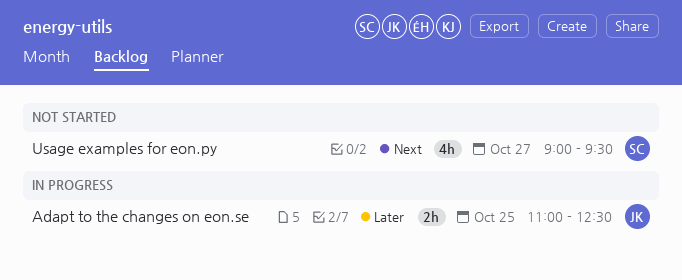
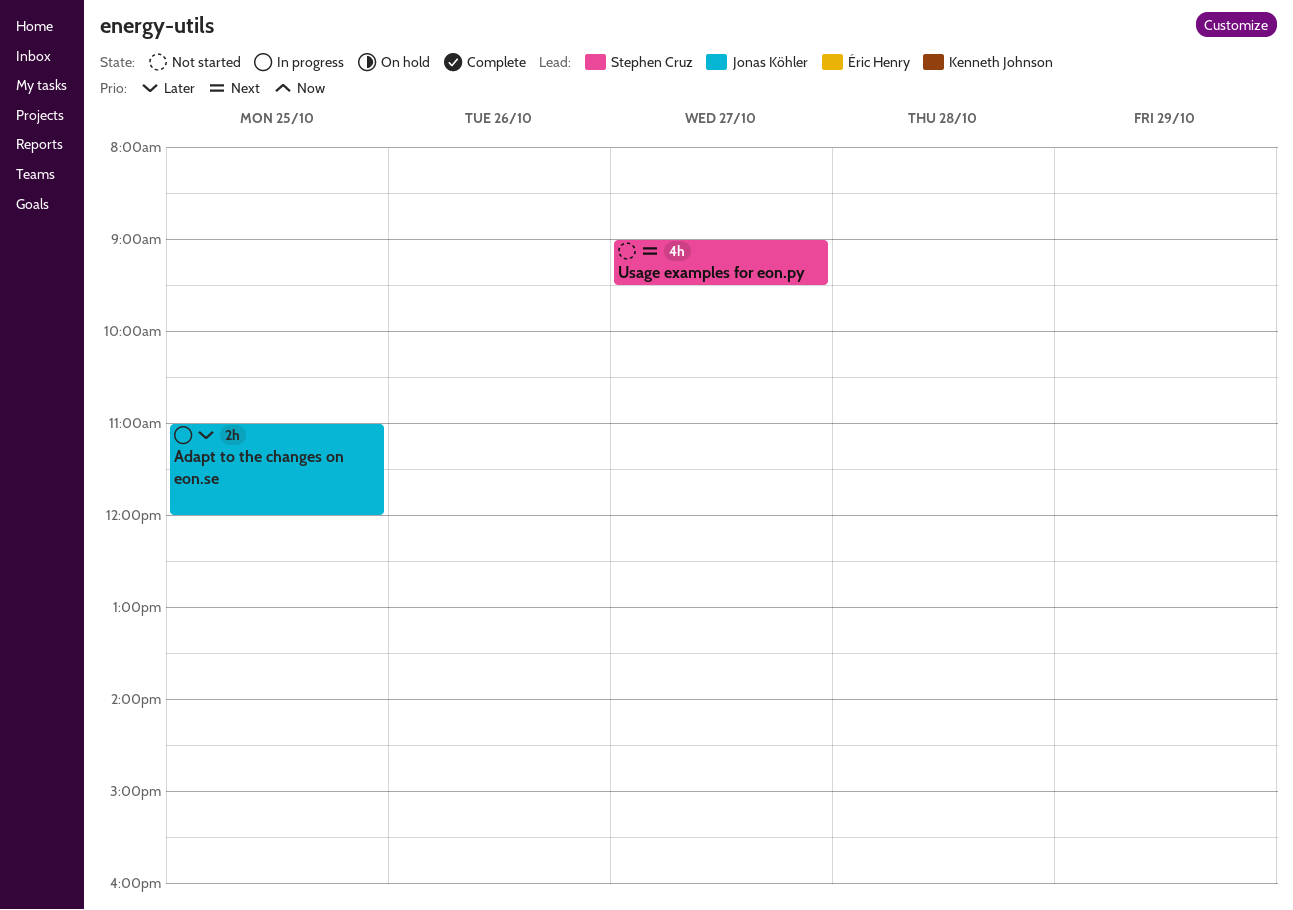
Adapt to the changes on eon.se, ends: 12:30 -> 12:00

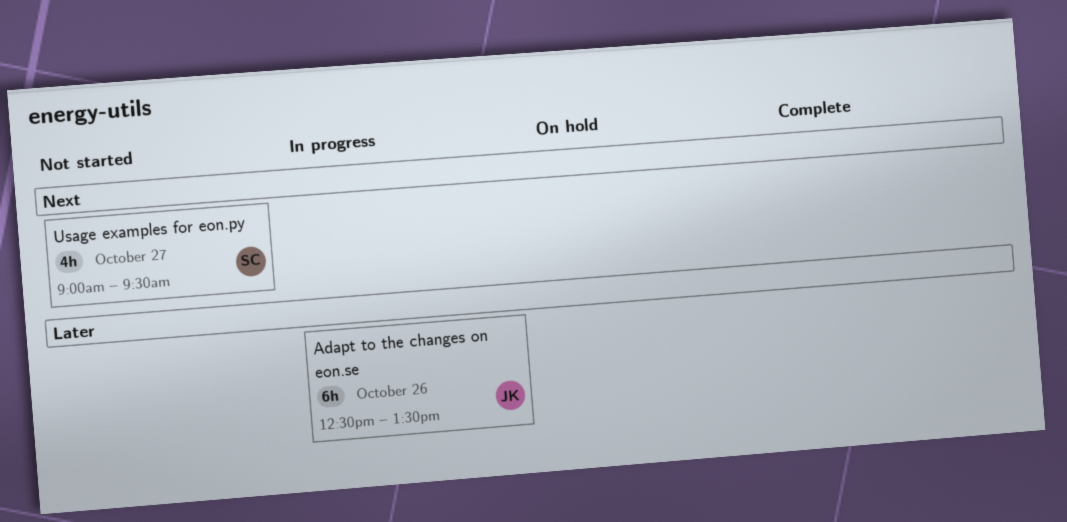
Adapt to the changes on eon.se, estimate: 2h -> 6h
Adapt to the changes on eon.se, day: Oct 25 -> Oct 26
Adapt to the changes on eon.se, begins: 11:00 -> 12:30
Adapt to the changes on eon.se, ends: 12:00 -> 13:30

